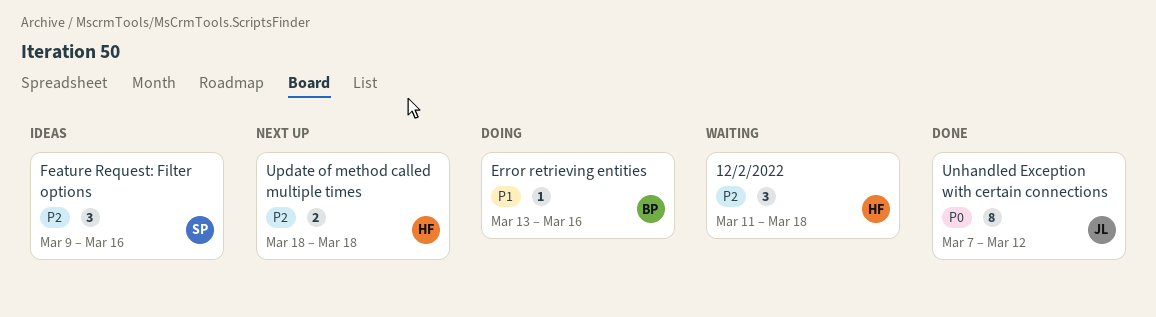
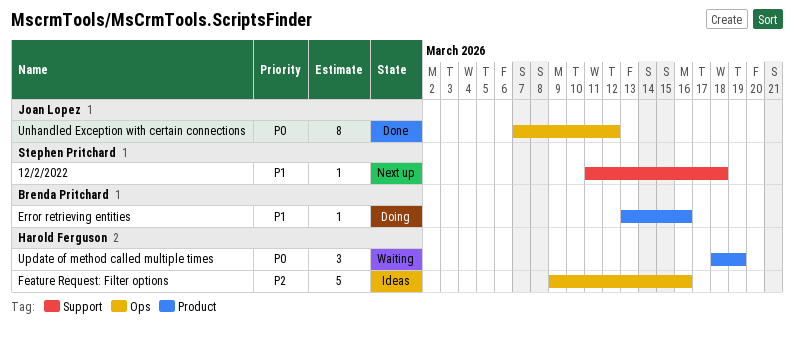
12/2/2022, status: Waiting -> Next up
12/2/2022, owner: Harold Ferguson -> Stephen Pritchard
12/2/2022, priority: P2 -> P1
12/2/2022, estimate: 3 -> 1
Feature Request: Filter options, owner: Stephen Pritchard -> Harold Ferguson
Feature Request: Filter options, estimate: 3 -> 5
Update of method called multiple times, status: Next up -> Waiting
Update of method called multiple times, priority: P2 -> P0
Update of method called multiple times, estimate: 2 -> 3
Update of method called multiple times, due: Mar 18 -> Mar 19

